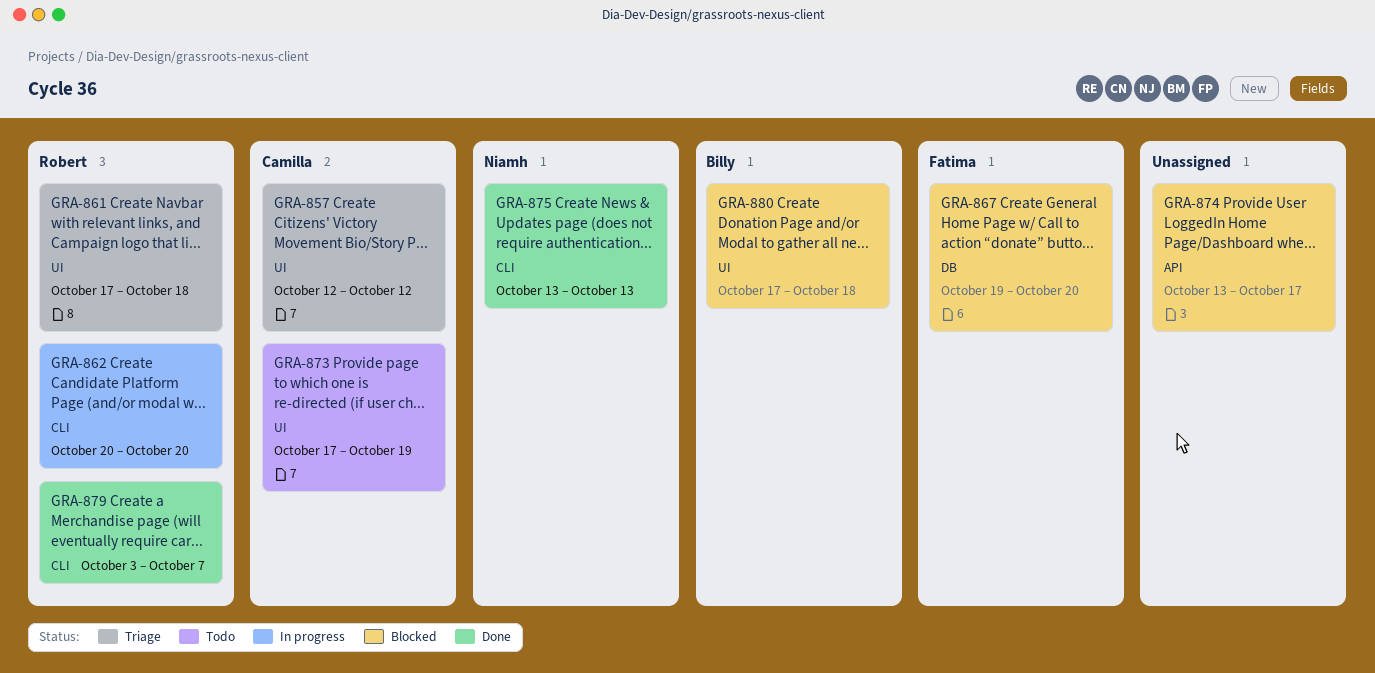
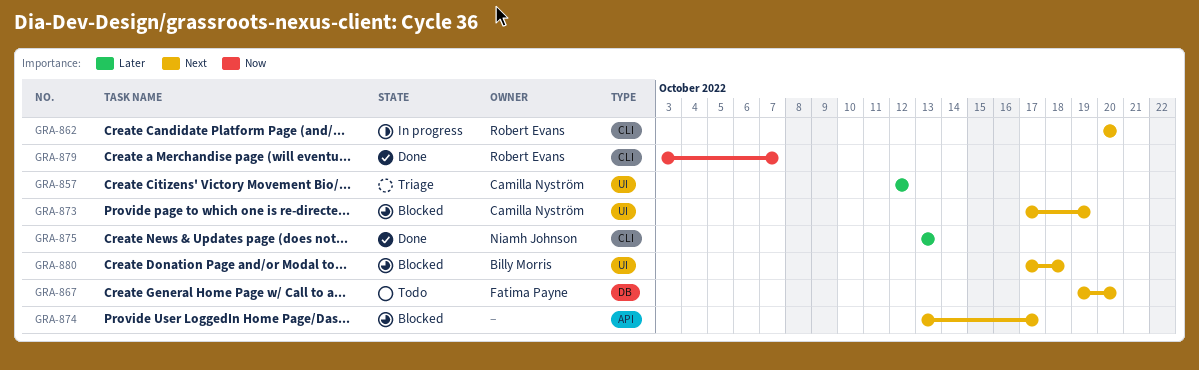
GRA-861: present -> none
GRA-867, status: Blocked -> Todo
GRA-873, status: Todo -> Blocked

